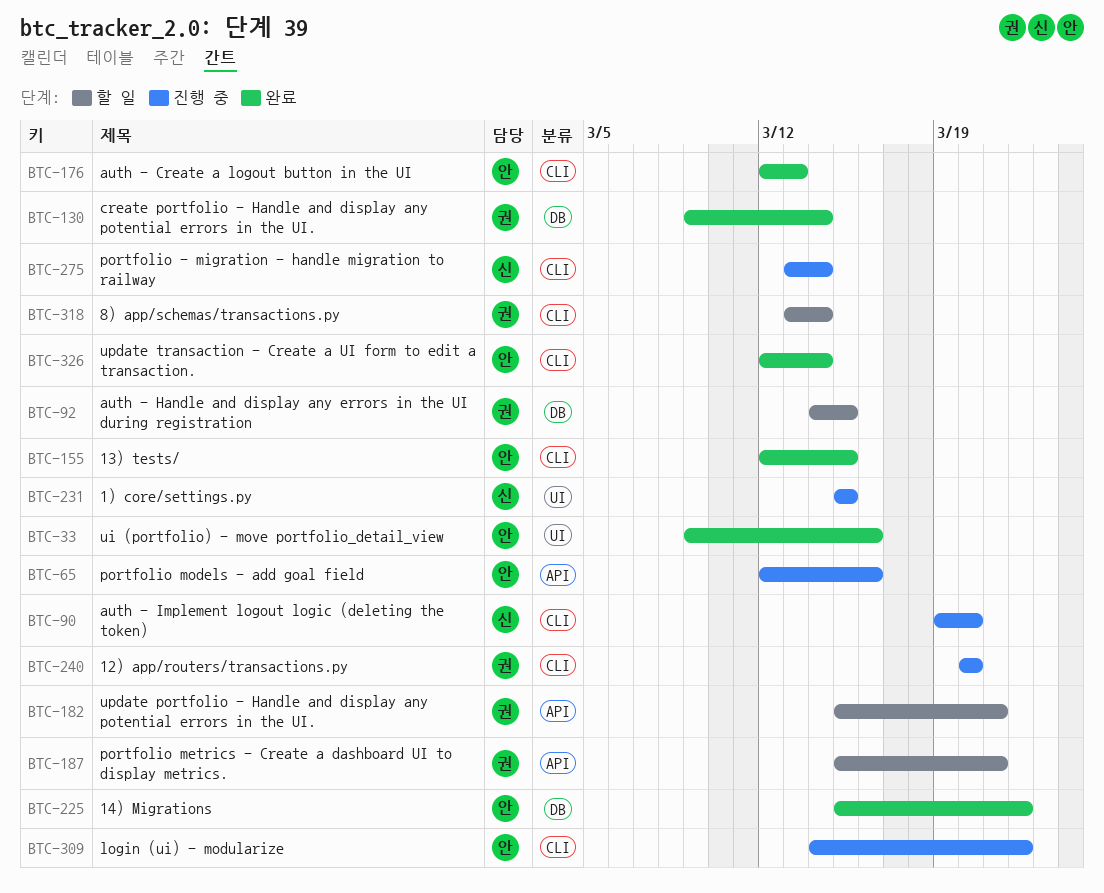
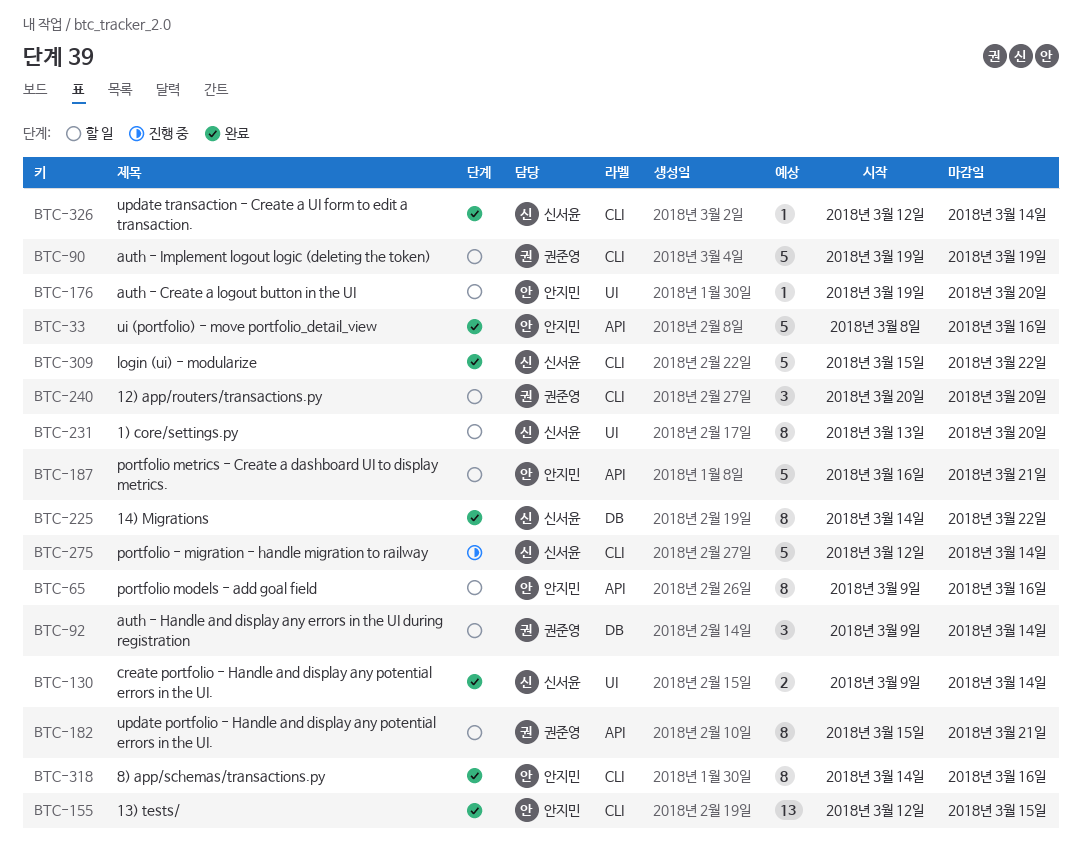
BTC-33, label: UI -> API
BTC-33, start: Mar 9 -> Mar 8
BTC-65, status: 진행 중 -> 할 일
BTC-65, start: Mar 12 -> Mar 9
BTC-90, status: 진행 중 -> 할 일
BTC-90, owner: 신서윤 -> 권준영
BTC-90, due: Mar 20 -> Mar 19
BTC-92, start: Mar 14 -> Mar 9
BTC-92, due: Mar 15 -> Mar 14
BTC-130, owner: 권준영 -> 신서윤
BTC-130, label: DB -> UI
BTC-176, status: 완료 -> 할 일
BTC-176, label: CLI -> UI
BTC-176, start: Mar 12 -> Mar 19
BTC-176, due: Mar 13 -> Mar 20
BTC-187, owner: 권준영 -> 안지민
BTC-187, start: Mar 15 -> Mar 16
BTC-225, owner: 안지민 -> 신서윤
BTC-225, start: Mar 15 -> Mar 14
BTC-231, status: 진행 중 -> 할 일
BTC-231, start: Mar 15 -> Mar 13
BTC-231, due: Mar 15 -> Mar 20
BTC-240, status: 진행 중 -> 할 일
BTC-275, start: Mar 13 -> Mar 12
BTC-309, status: 진행 중 -> 완료
BTC-309, owner: 안지민 -> 신서윤
BTC-309, start: Mar 14 -> Mar 15
BTC-318, status: 할 일 -> 완료
BTC-318, owner: 권준영 -> 안지민
BTC-318, start: Mar 13 -> Mar 14
BTC-318, due: Mar 14 -> Mar 16
BTC-326, owner: 안지민 -> 신서윤

